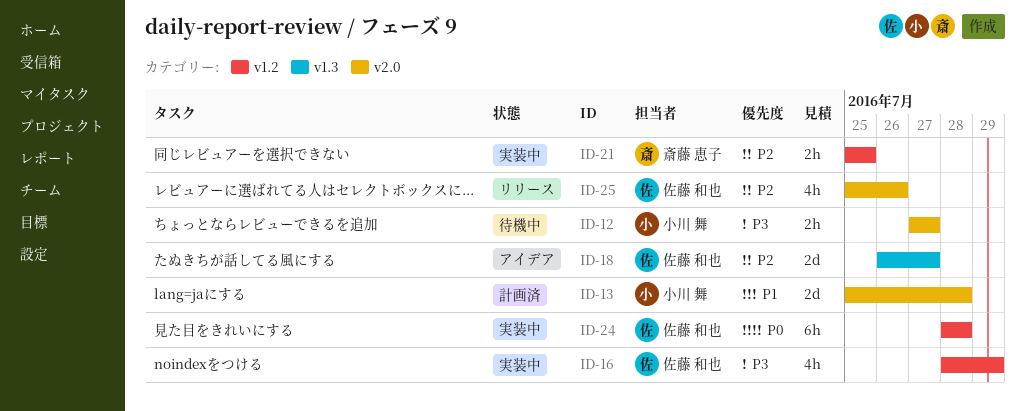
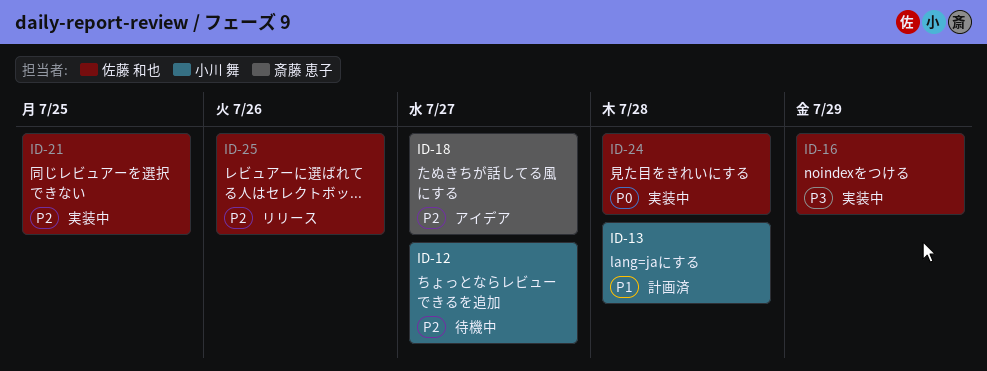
ID-12, priority: P3 -> P2
ID-18, owner: 佐藤 和也 -> 斎藤 恵子
ID-21, owner: 斎藤 恵子 -> 佐藤 和也

